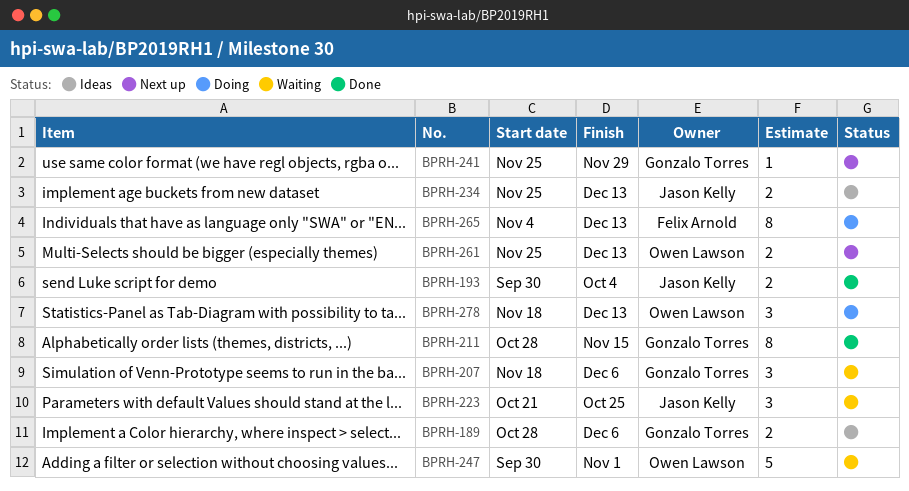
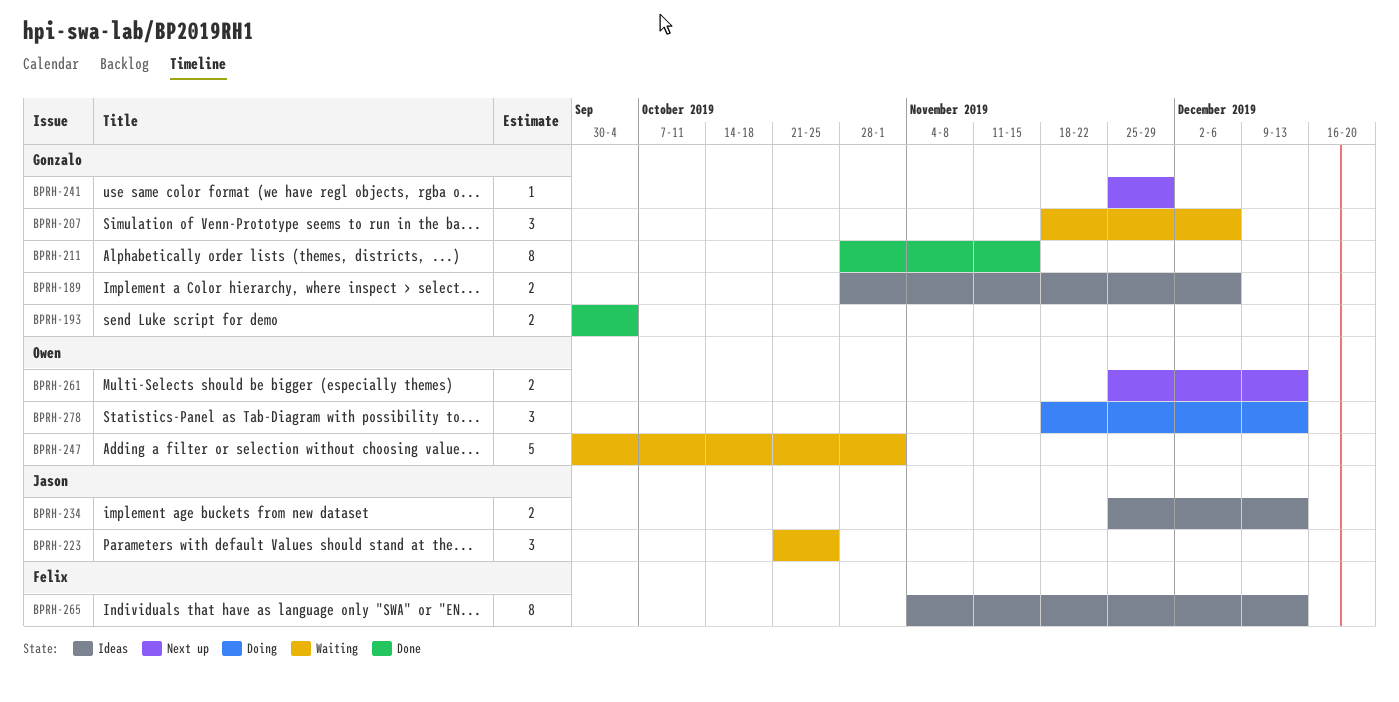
BPRH-193, owner: Jason Kelly -> Gonzalo Torres
BPRH-265, status: Doing -> Ideas

